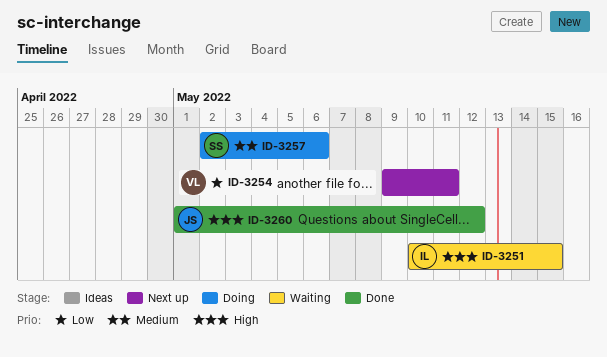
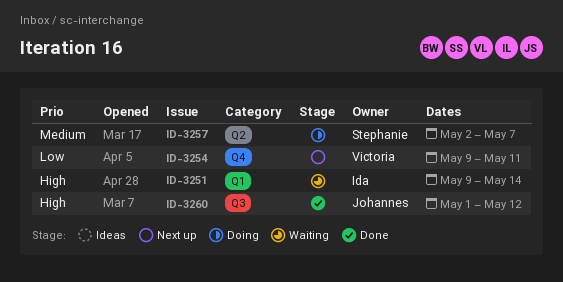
ID-3251, start: May 10 -> May 9
ID-3251, due: May 15 -> May 14
ID-3257, due: May 6 -> May 7

